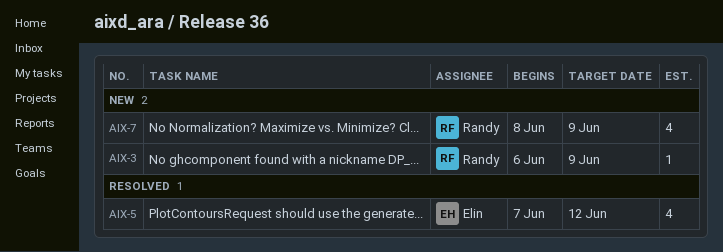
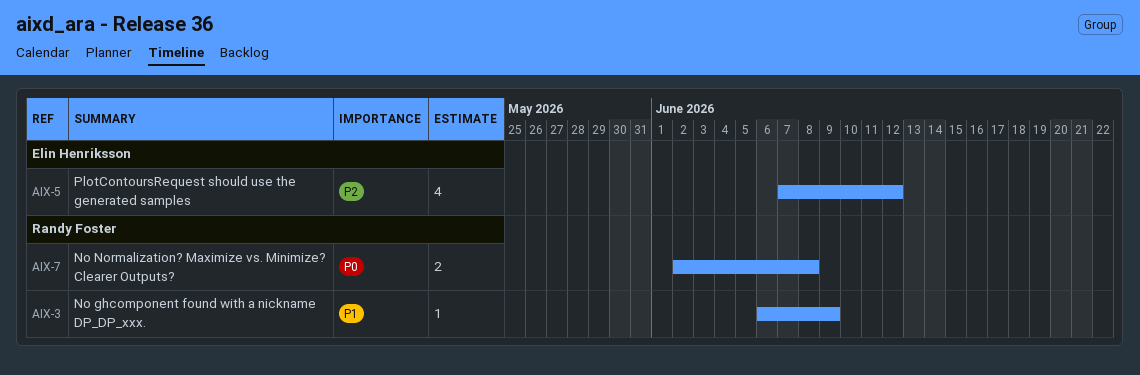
AIX-7, estimate: 4 -> 2
AIX-7, start: Jun 8 -> Jun 2
AIX-7, due: Jun 9 -> Jun 8

